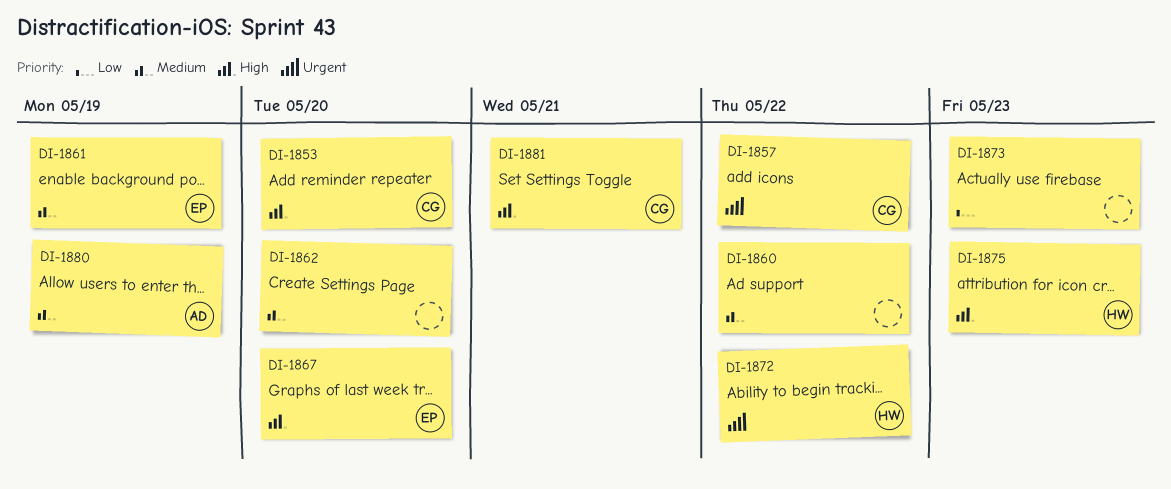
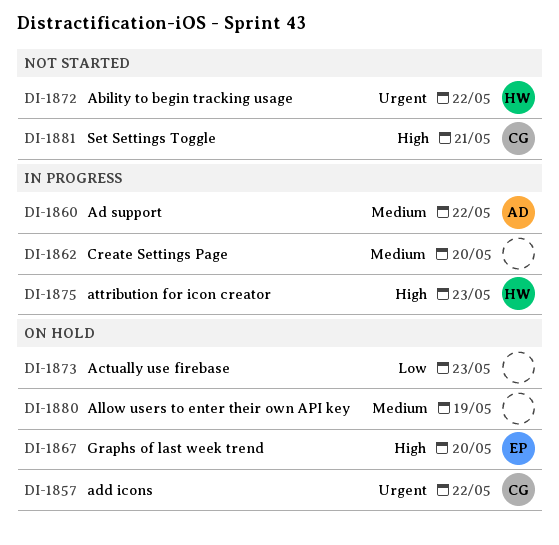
DI-1853: present -> none
DI-1860, owner: none -> AD
DI-1861: present -> none
DI-1880, owner: AD -> none

